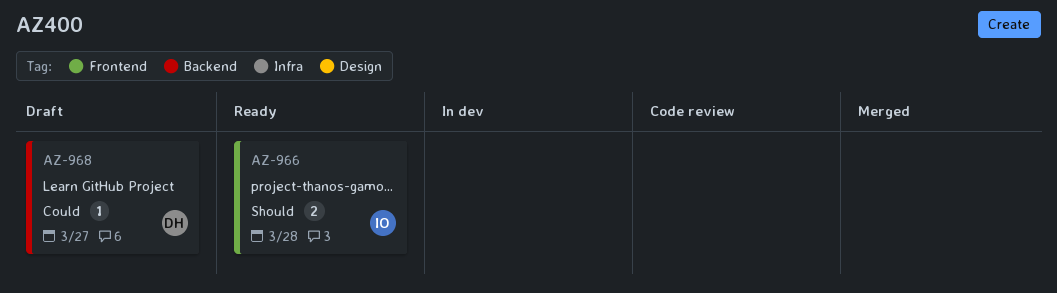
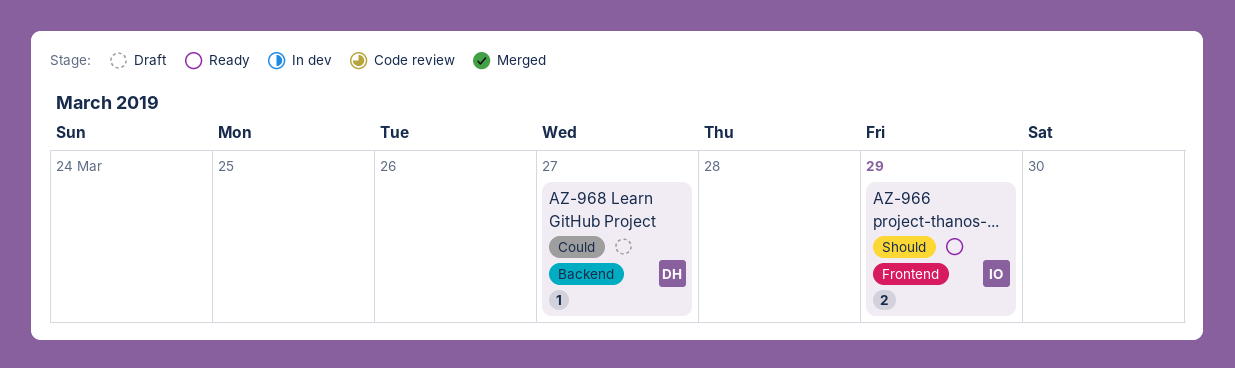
AZ-966, due: Mar 28 -> Mar 29

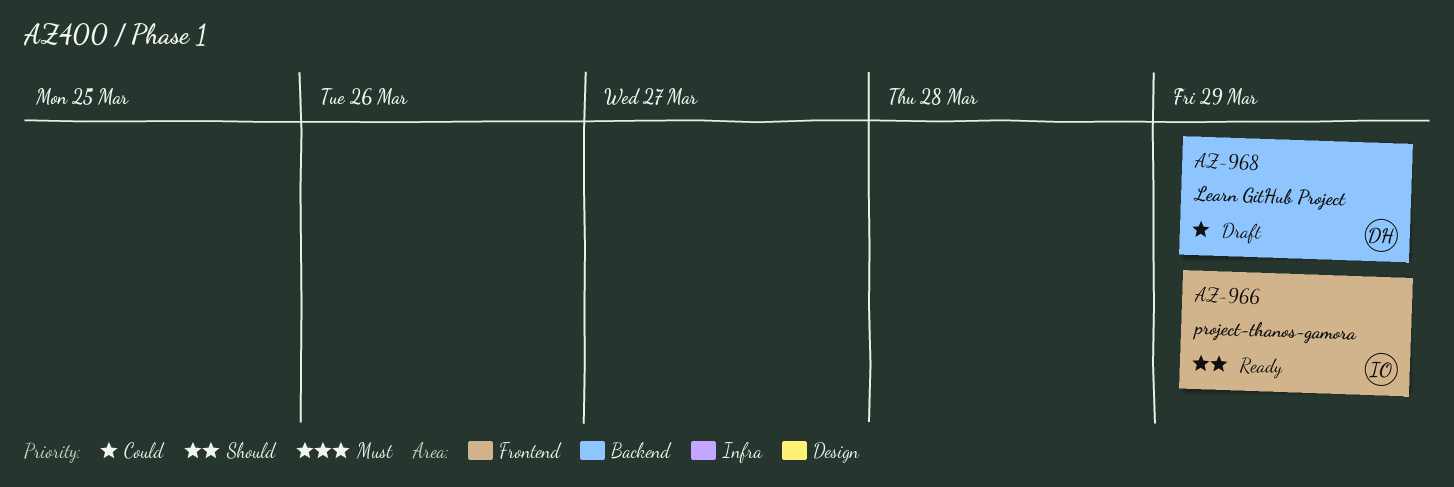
AZ-968, due: Mar 27 -> Mar 29

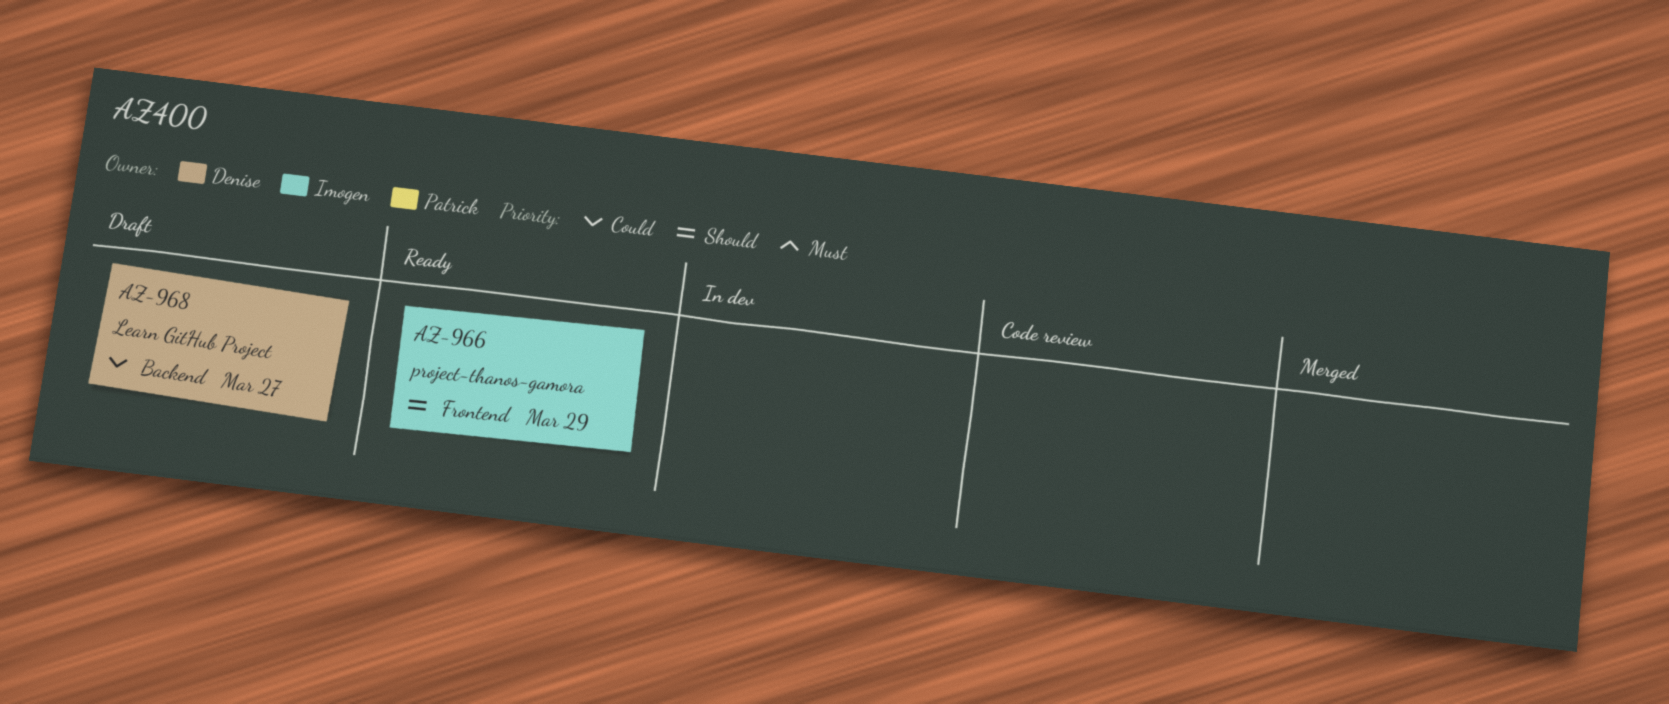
AZ-968, due: Mar 29 -> Mar 27

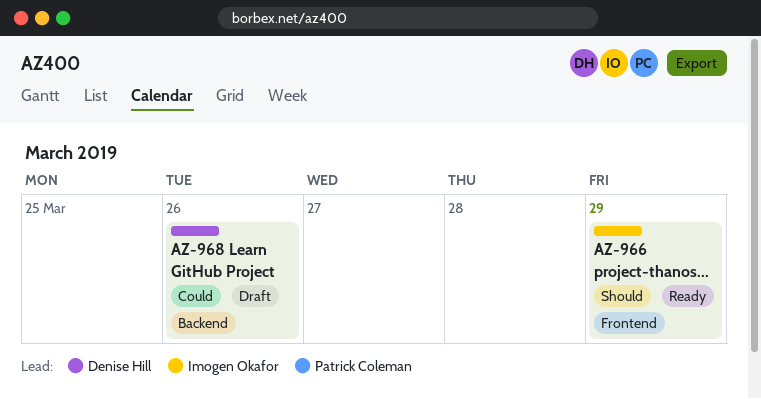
AZ-968, due: Mar 27 -> Mar 26

